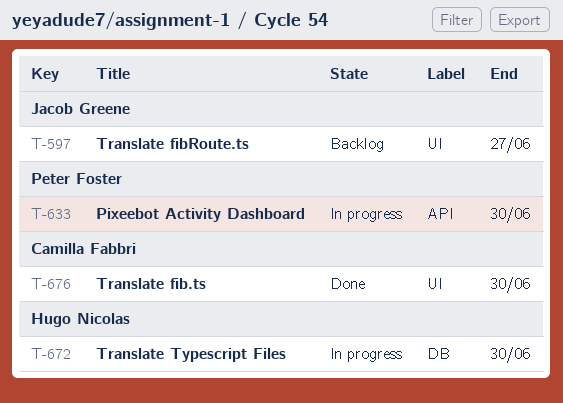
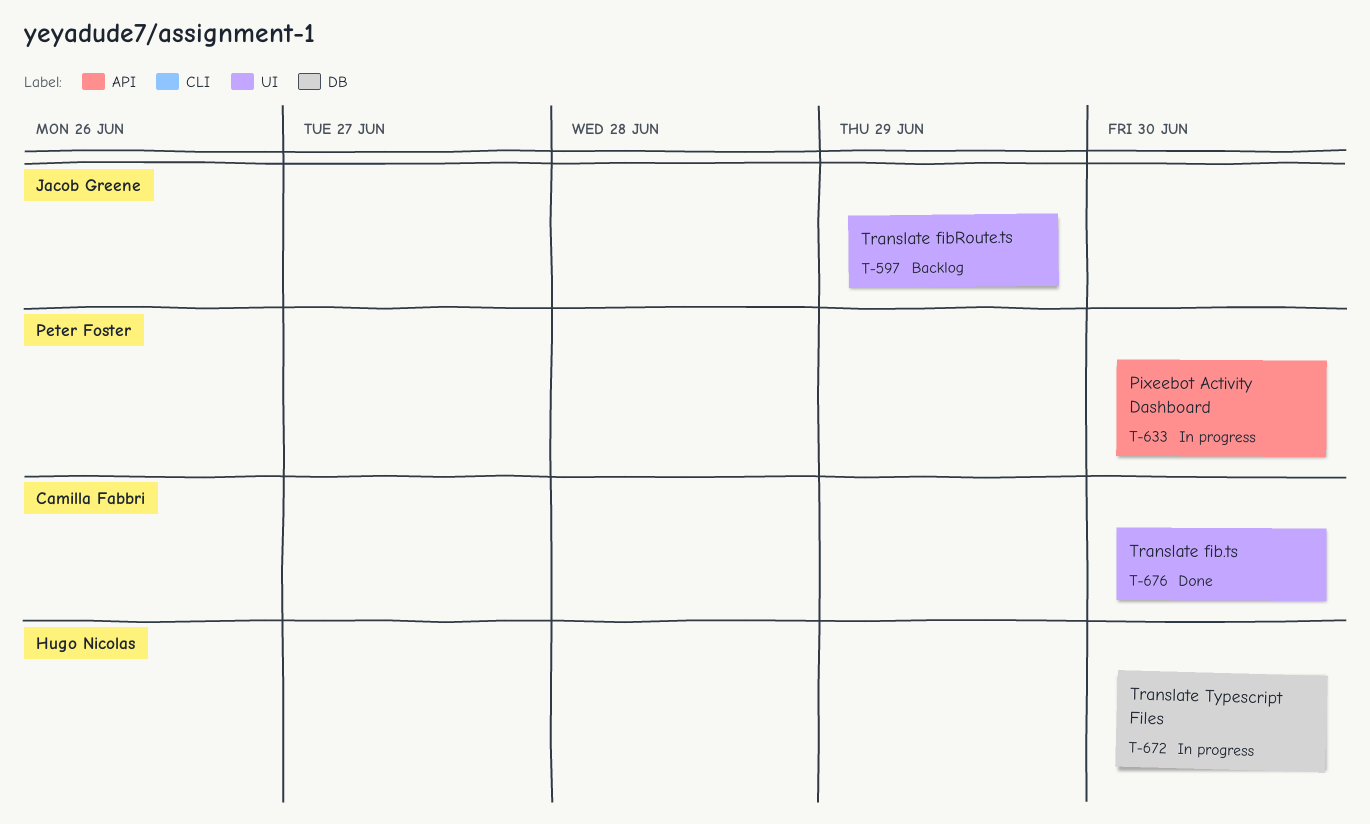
T-597, due: Jun 27 -> Jun 29

